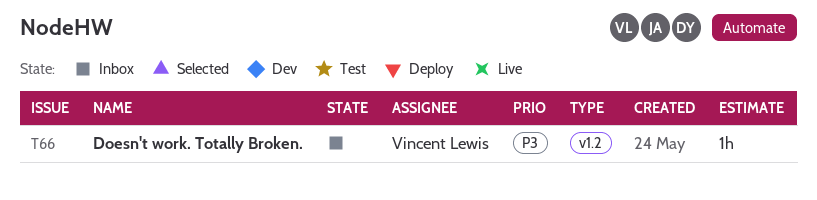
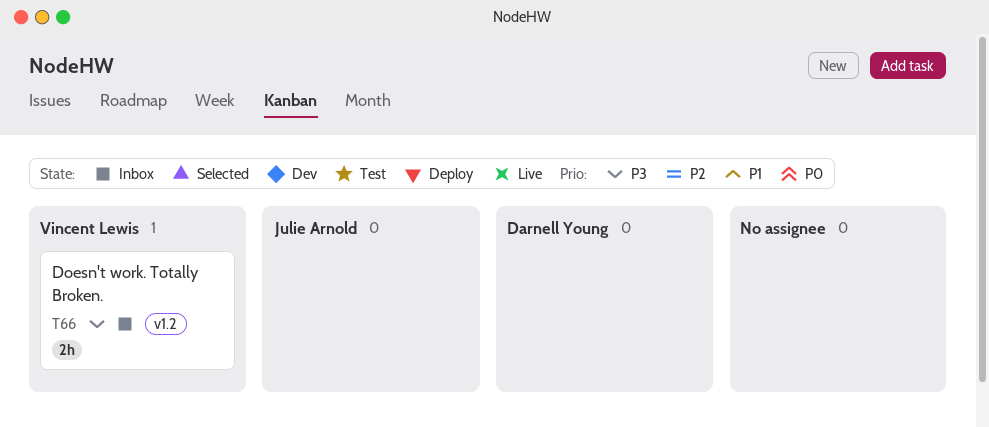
T66, estimate: 1h -> 2h

